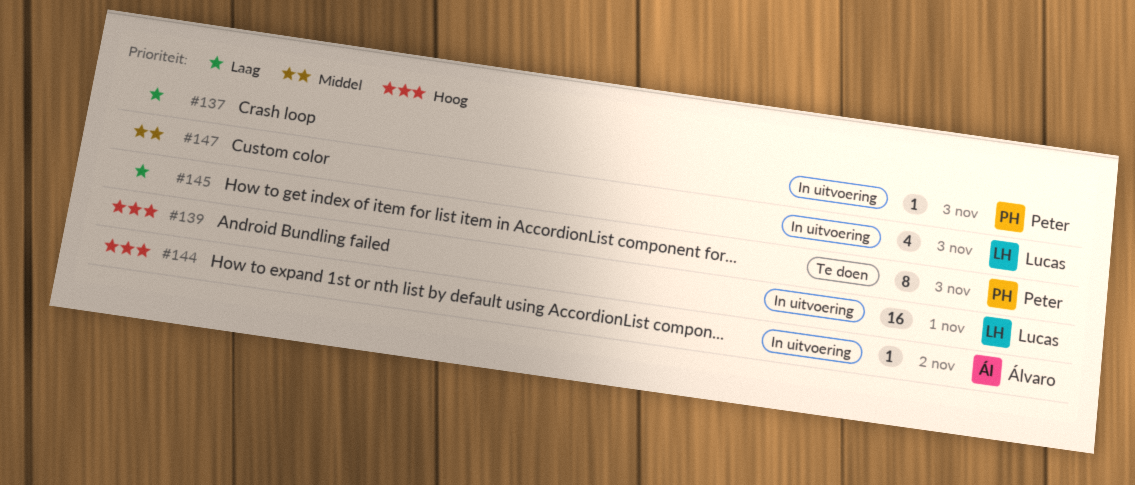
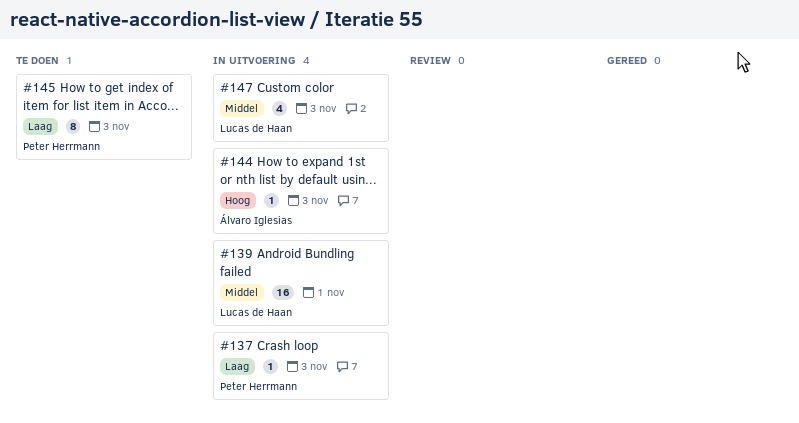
#139, priority: Hoog -> Middel
#144, due: Nov 2 -> Nov 3

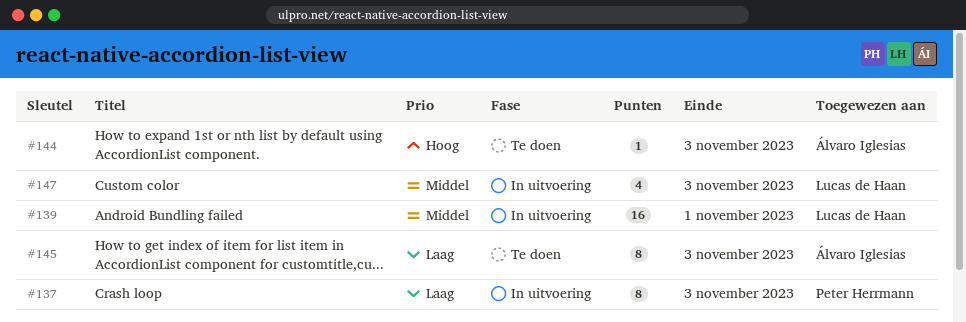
#137, estimate: 1 -> 8
#144, status: In uitvoering -> Te doen
#145, owner: Peter Herrmann -> Álvaro Iglesias

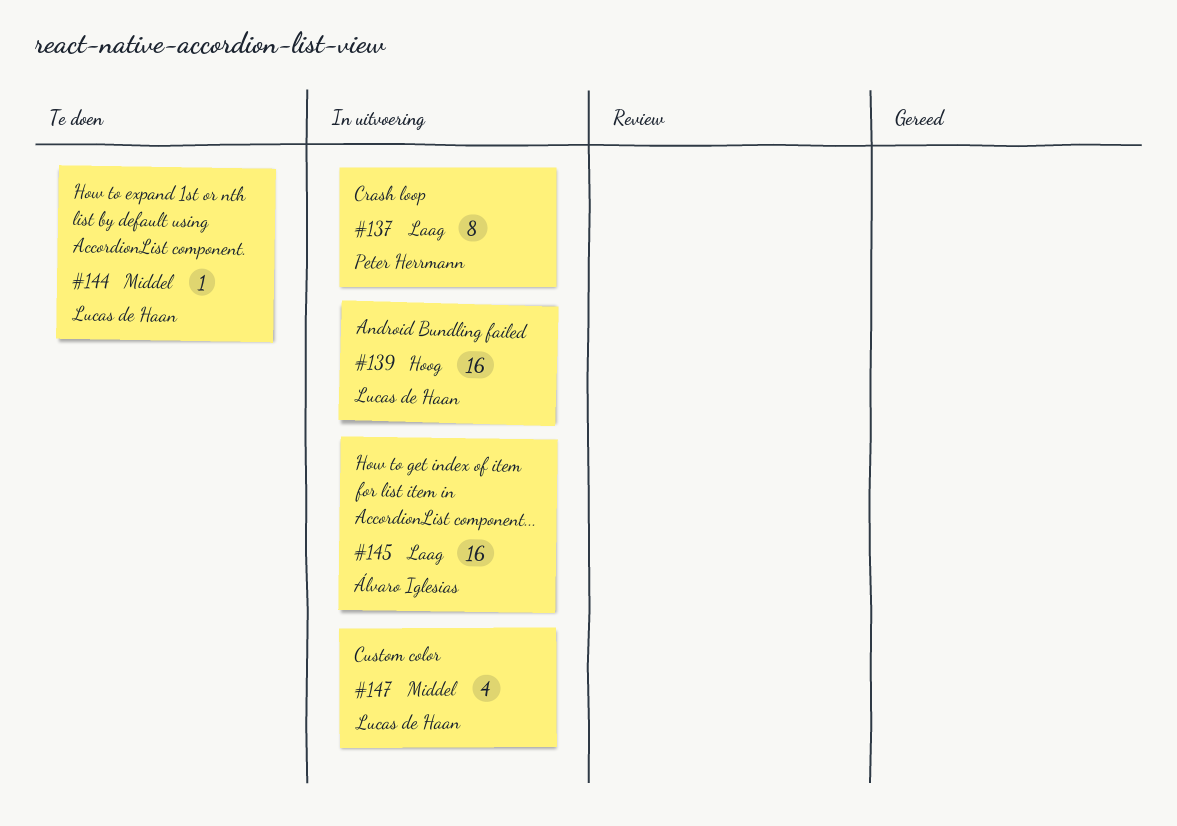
#139, priority: Middel -> Hoog
#144, owner: Álvaro Iglesias -> Lucas de Haan
#144, priority: Hoog -> Middel
#145, status: Te doen -> In uitvoering
#145, estimate: 8 -> 16

